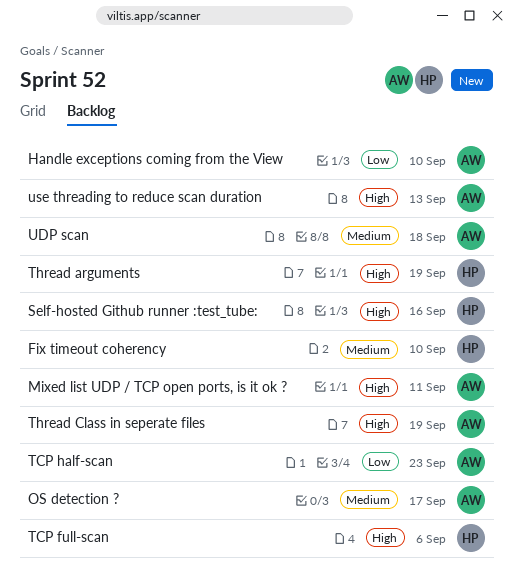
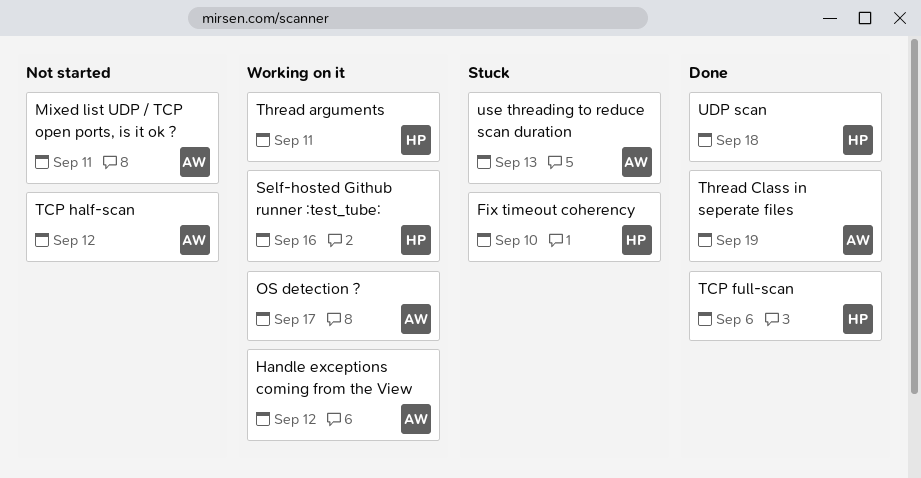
Handle exceptions coming from the View, due: Sep 10 -> Sep 12
TCP half-scan, due: Sep 23 -> Sep 12
Thread arguments, due: Sep 19 -> Sep 11
UDP scan, owner: AW -> HP

